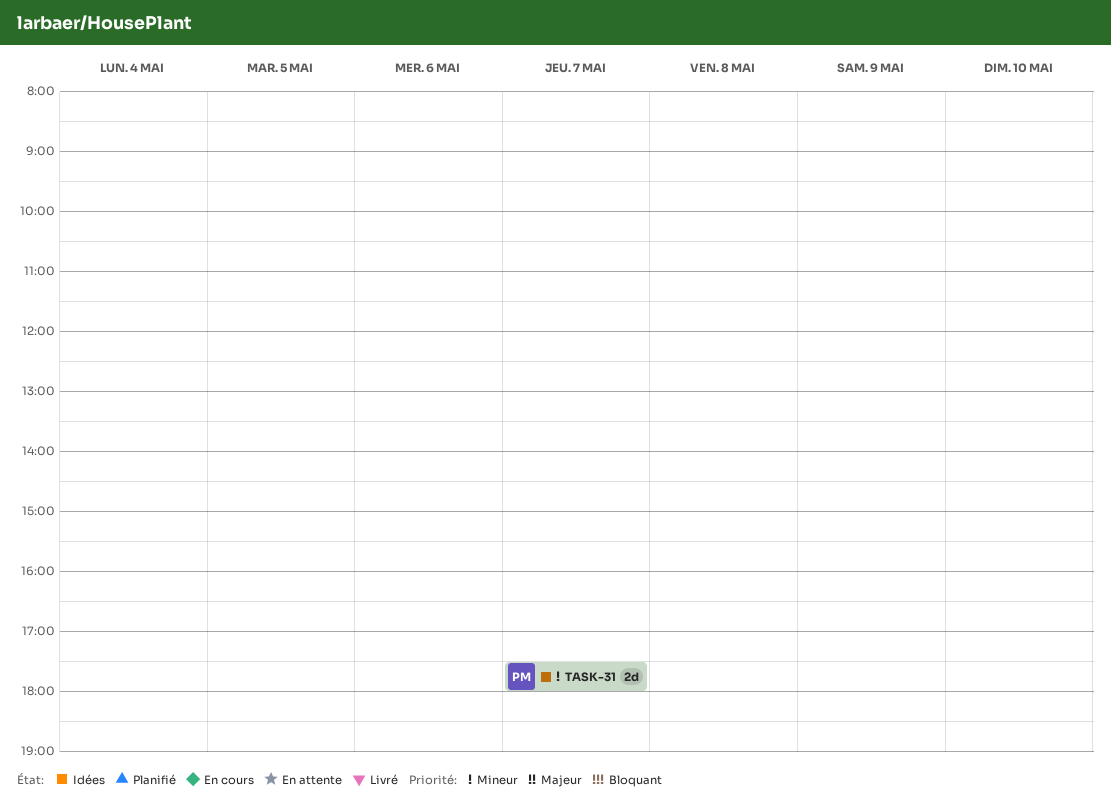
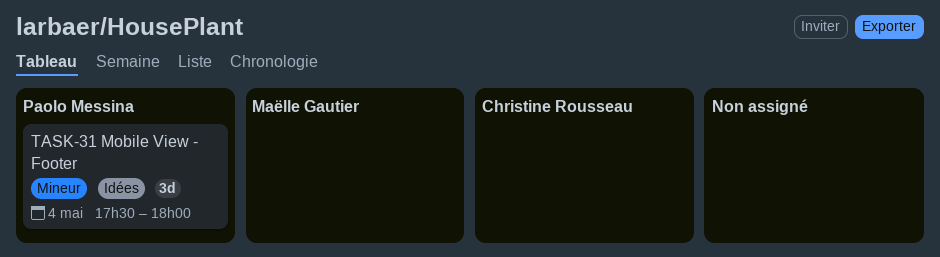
TASK-31, estimate: 2d -> 3d
TASK-31, day: May 7 -> May 4

